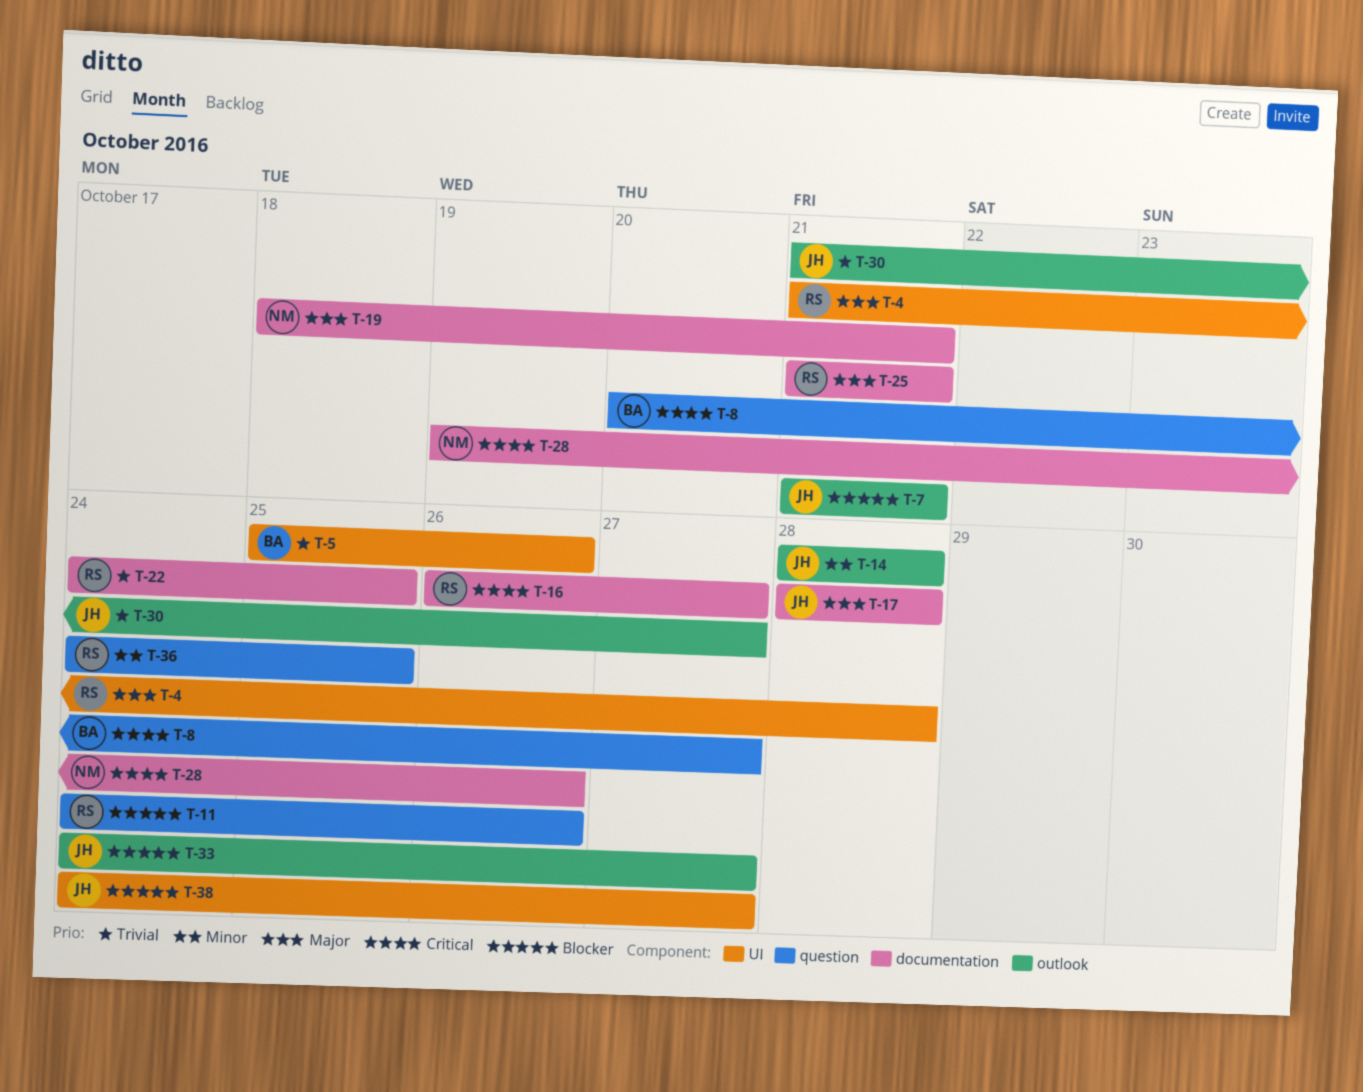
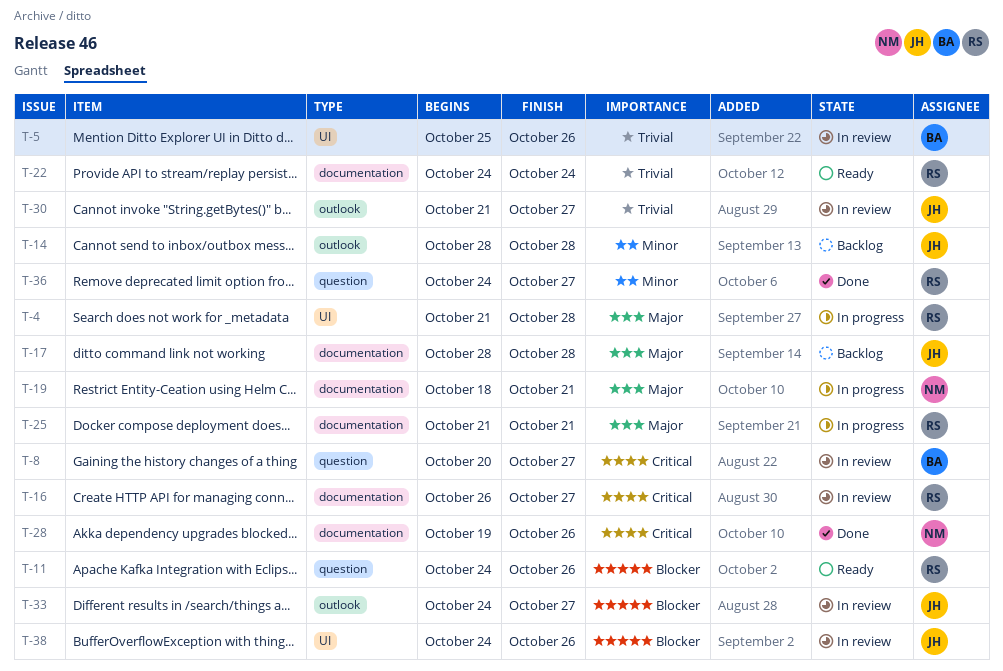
T-7: present -> none
T-22, due: Oct 25 -> Oct 24
T-36, due: Oct 25 -> Oct 27
T-38, due: Oct 27 -> Oct 26

